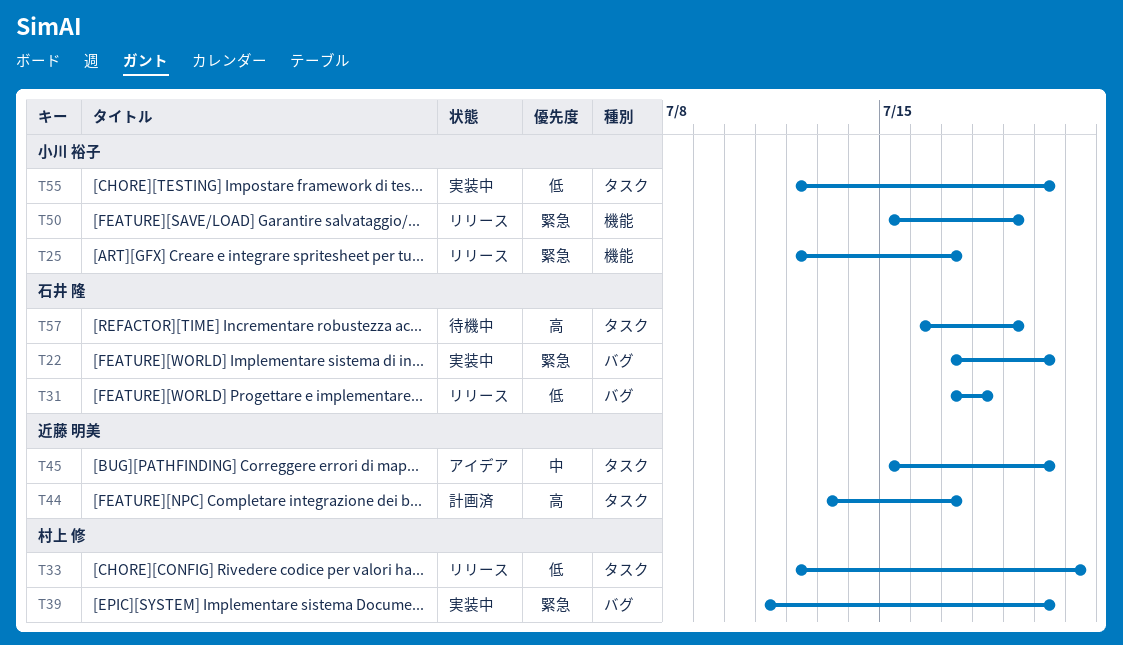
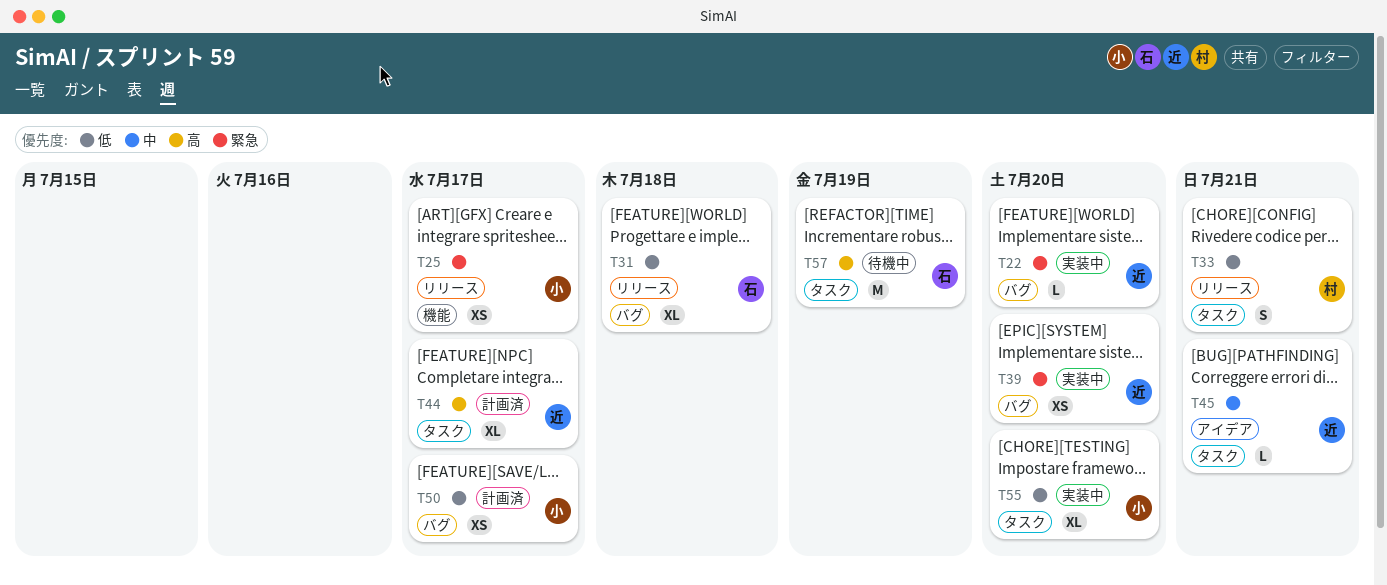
T22, owner: 石井 隆 -> 近藤 明美
T39, owner: 村上 修 -> 近藤 明美
T45, due: Jul 20 -> Jul 21
T50, status: リリース -> 計画済
T50, priority: 緊急 -> 低
T50, label: 機能 -> バグ
T50, due: Jul 19 -> Jul 17

